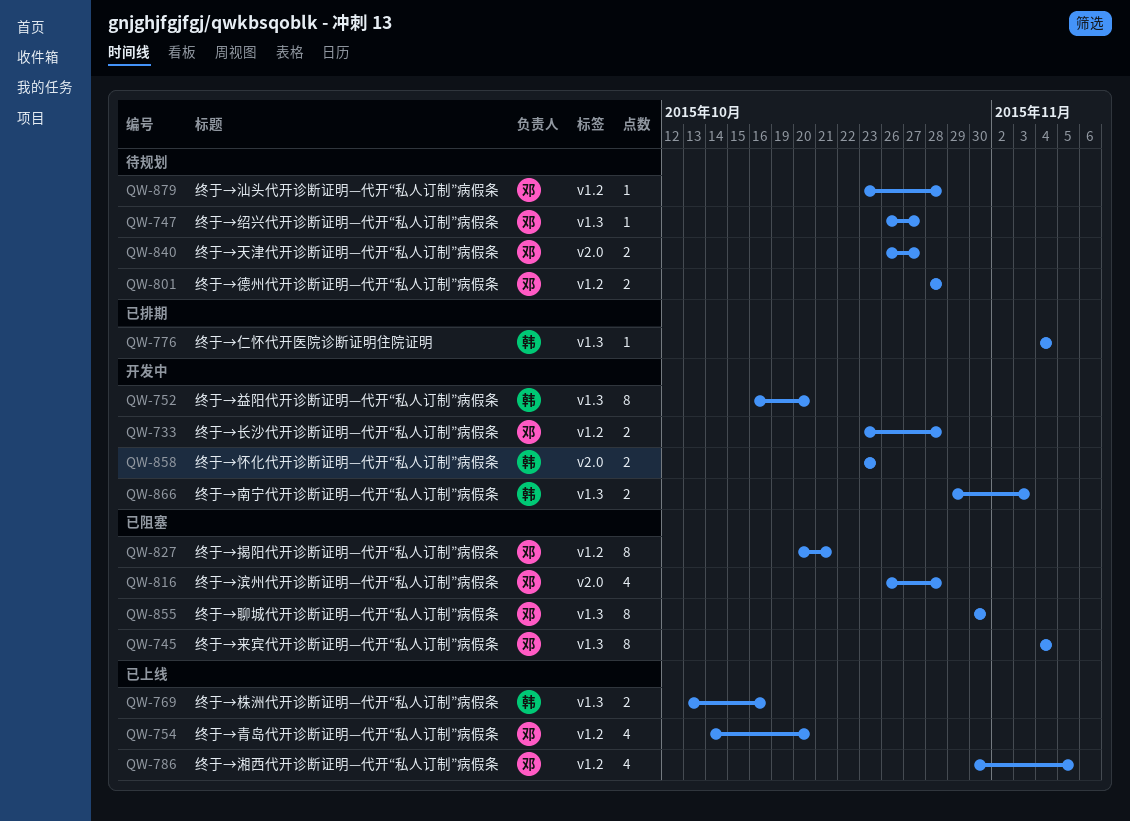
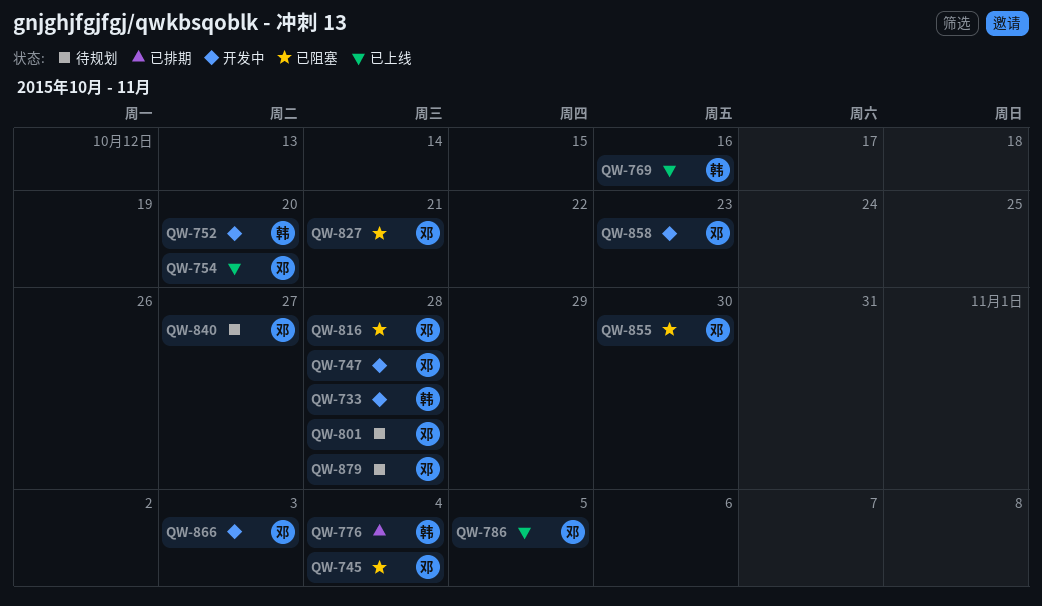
QW-733, owner: 邓 -> 韩
QW-747, status: 待规划 -> 开发中
QW-747, due: Oct 27 -> Oct 28
QW-858, owner: 韩 -> 邓
QW-866, owner: 韩 -> 邓

